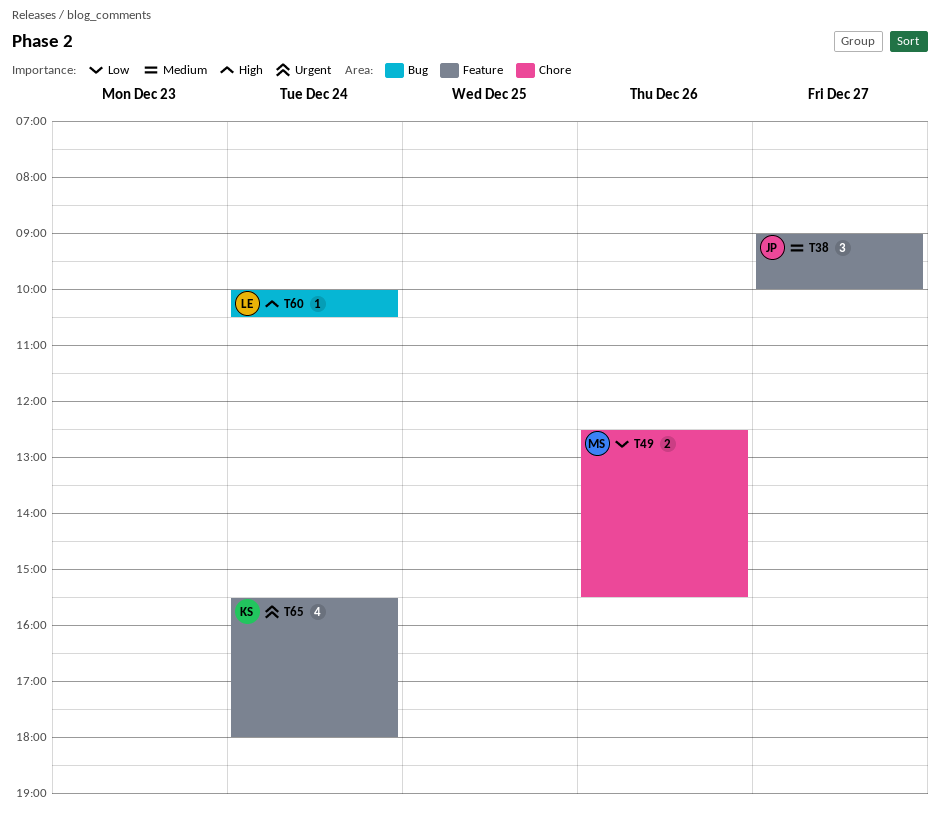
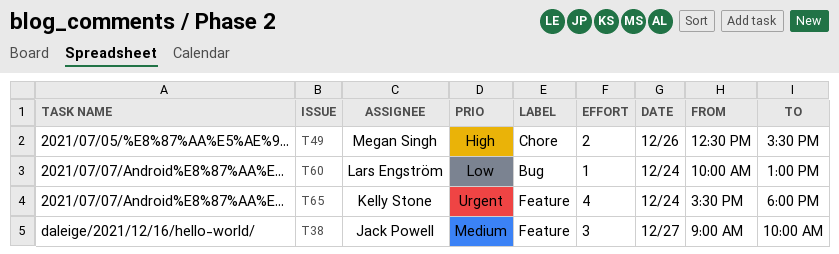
T49, priority: Low -> High
T60, priority: High -> Low
T60, ends: 10:30 -> 13:00

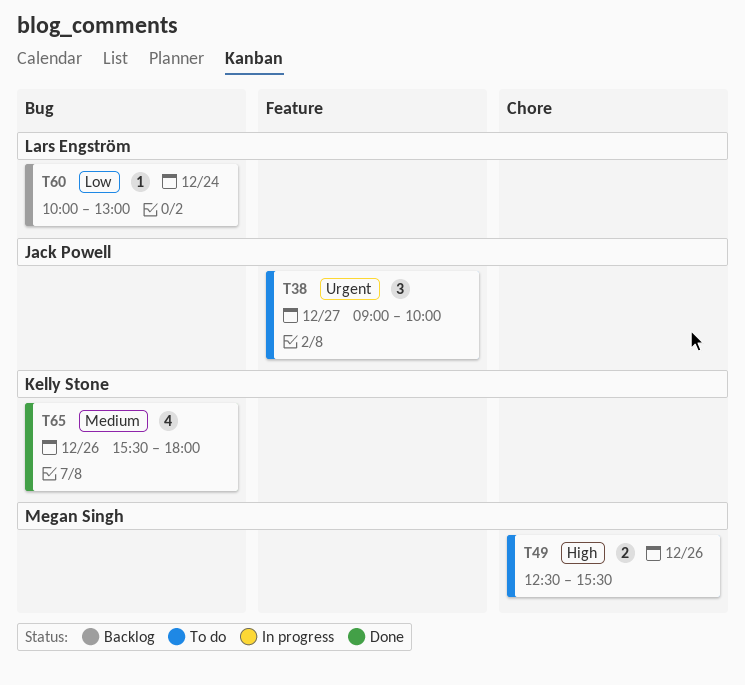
T38, priority: Medium -> Urgent
T65, priority: Urgent -> Medium
T65, label: Feature -> Bug
T65, day: Dec 24 -> Dec 26

